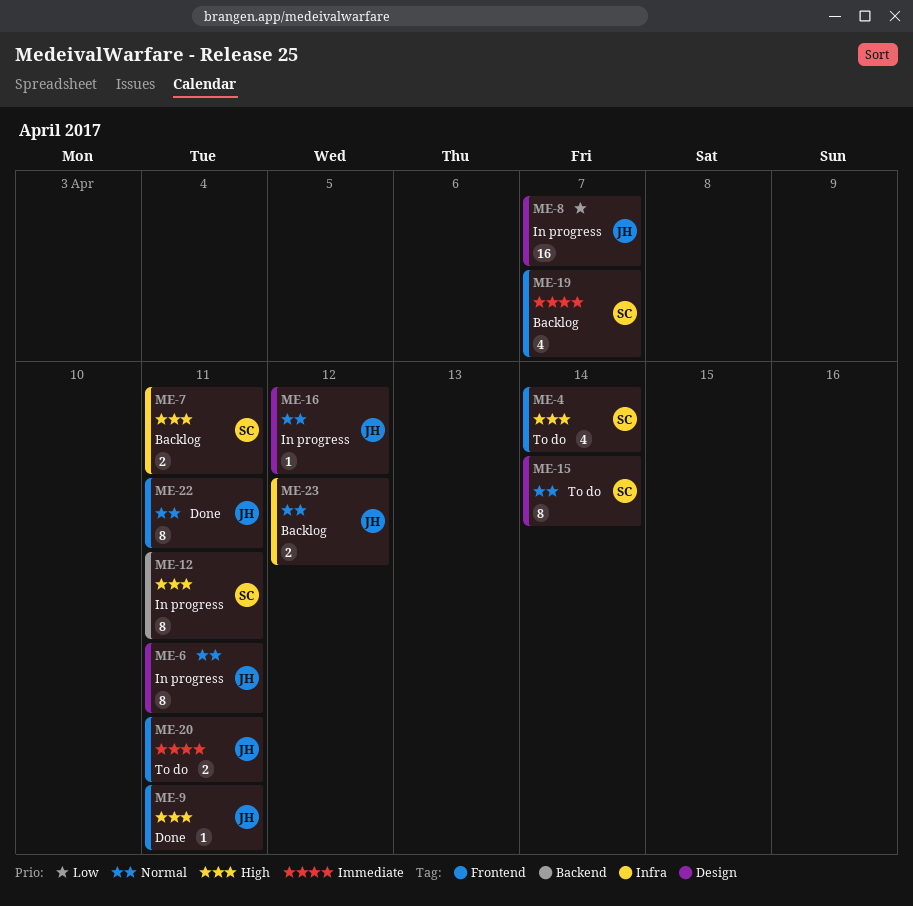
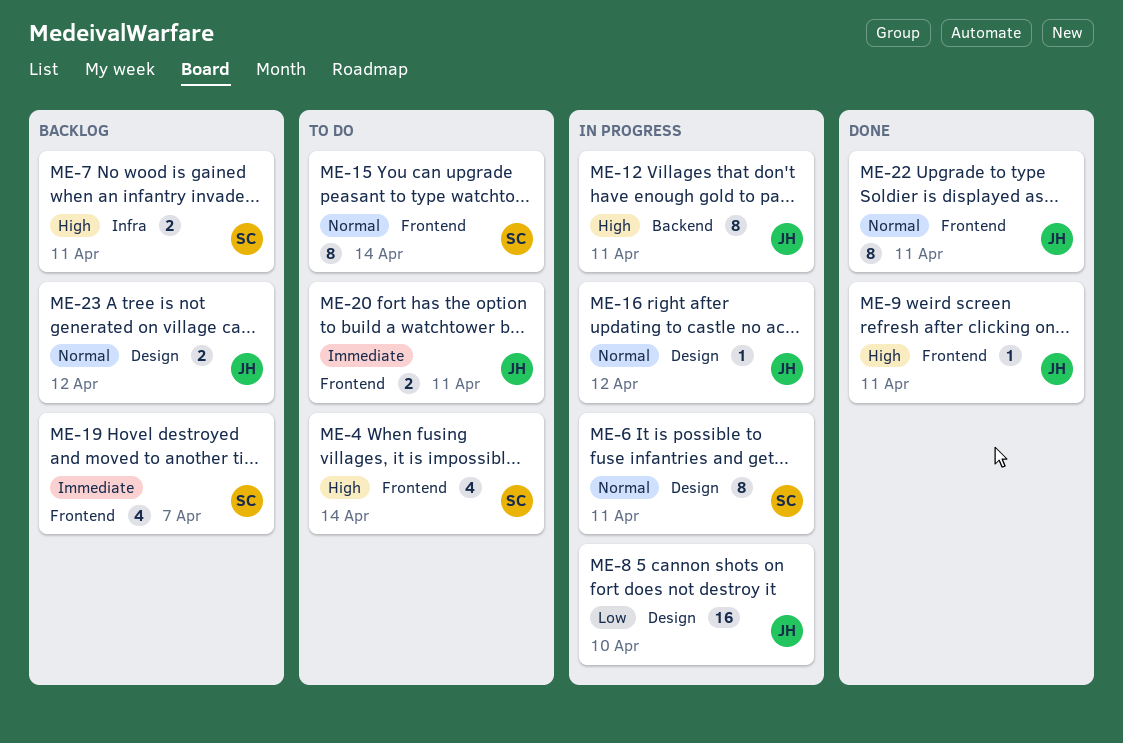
ME-6, owner: JH -> SC
ME-8, due: Apr 7 -> Apr 10
ME-12, owner: SC -> JH
ME-15, label: Design -> Frontend
ME-23, label: Infra -> Design

